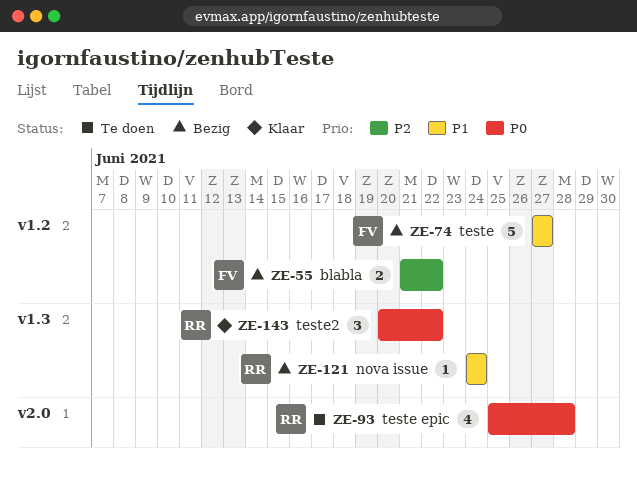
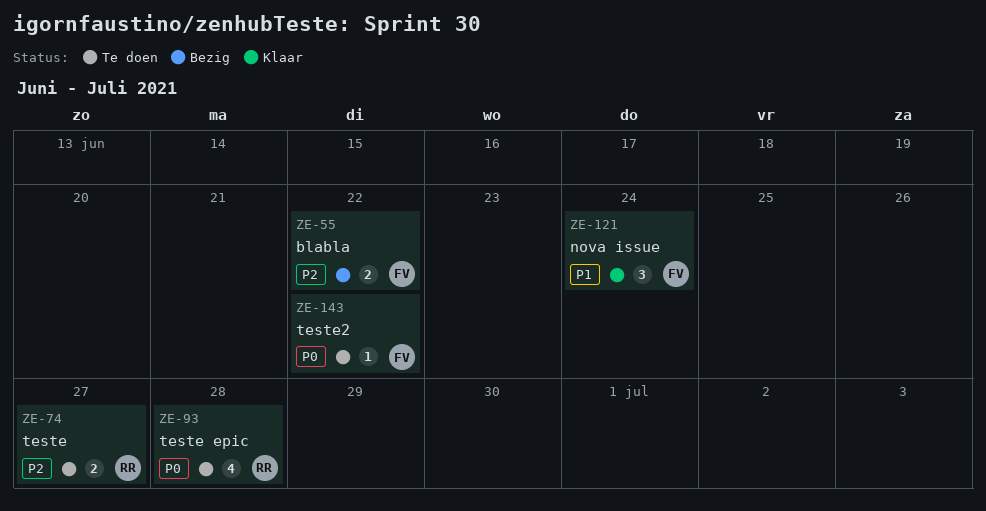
ZE-74, status: Bezig -> Te doen
ZE-74, owner: FV -> RR
ZE-74, priority: P1 -> P2
ZE-74, estimate: 5 -> 2
ZE-121, status: Bezig -> Klaar
ZE-121, owner: RR -> FV
ZE-121, estimate: 1 -> 3
ZE-143, status: Klaar -> Te doen
ZE-143, owner: RR -> FV
ZE-143, estimate: 3 -> 1

